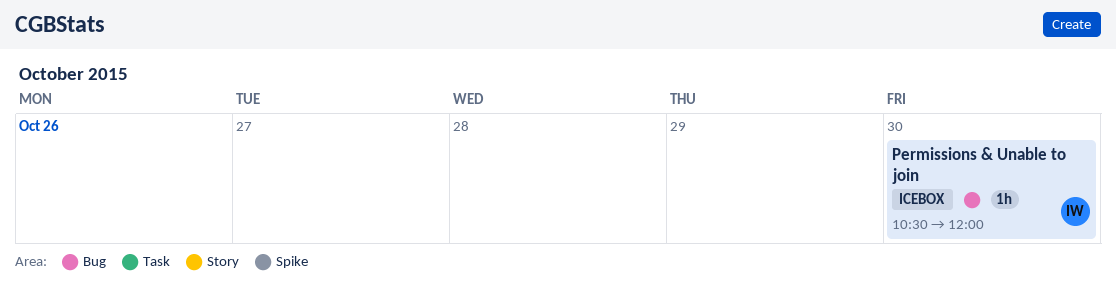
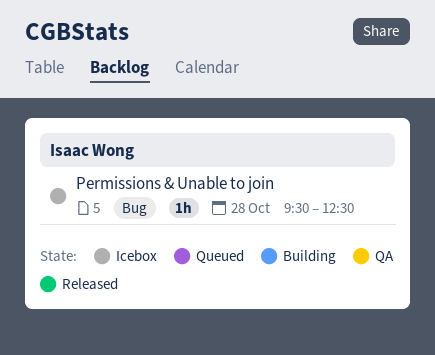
Permissions & Unable to join, day: Oct 30 -> Oct 28
Permissions & Unable to join, begins: 10:30 -> 09:30
Permissions & Unable to join, ends: 12:00 -> 12:30

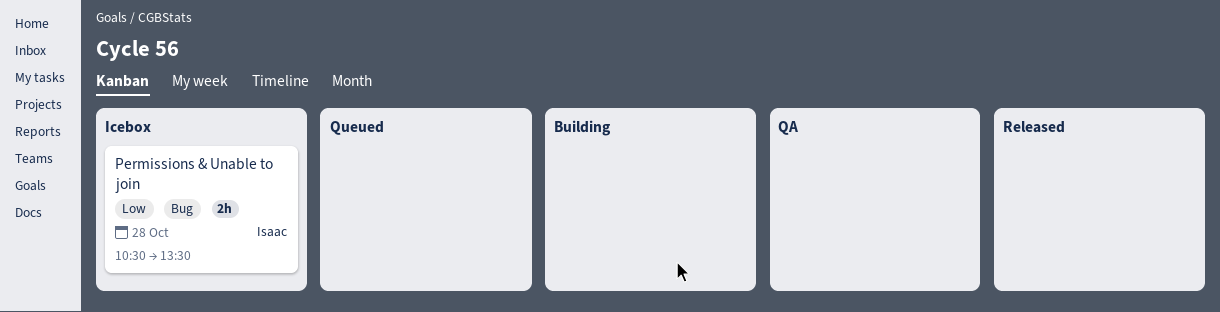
Permissions & Unable to join, estimate: 1h -> 2h
Permissions & Unable to join, begins: 09:30 -> 10:30
Permissions & Unable to join, ends: 12:30 -> 13:30

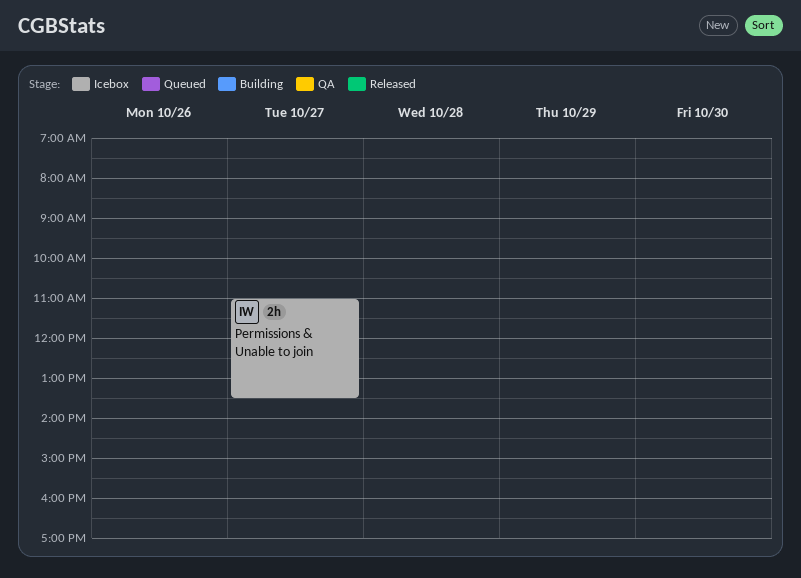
Permissions & Unable to join, day: Oct 28 -> Oct 27
Permissions & Unable to join, begins: 10:30 -> 11:00

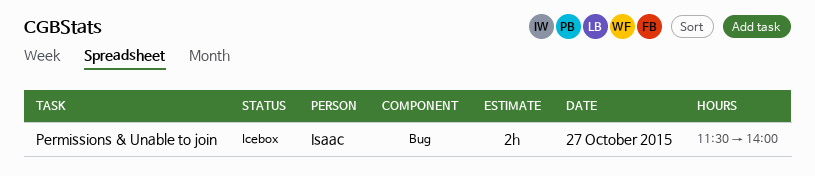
Permissions & Unable to join, begins: 11:00 -> 11:30
Permissions & Unable to join, ends: 13:30 -> 14:00

